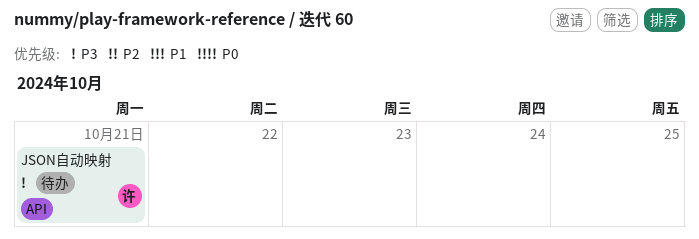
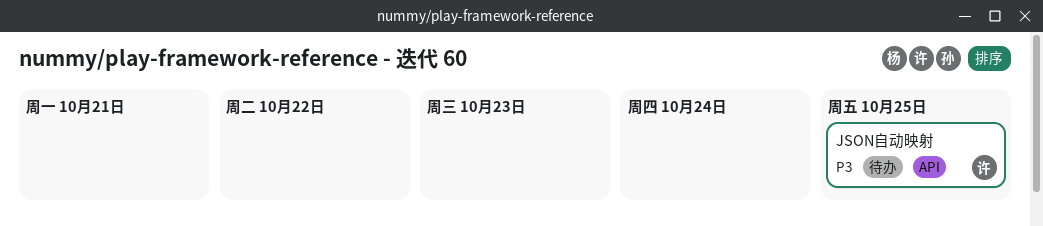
JSON自动映射, due: Oct 21 -> Oct 25

